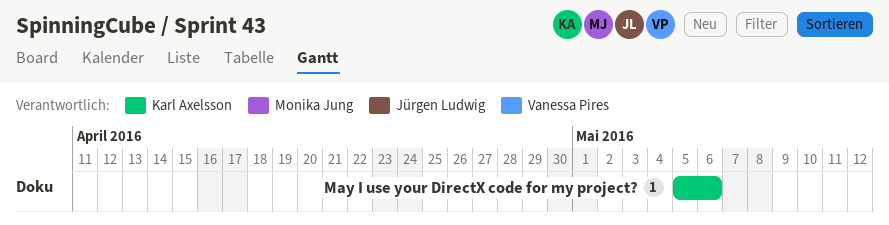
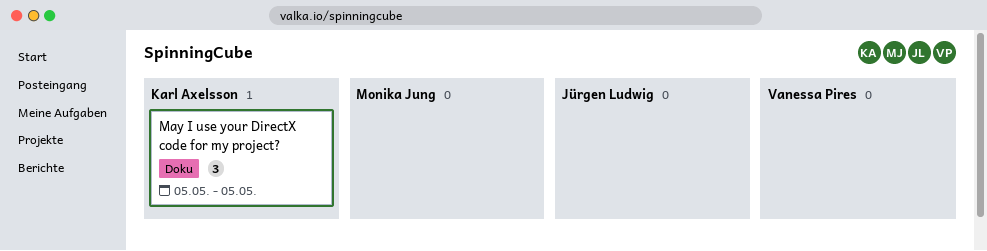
May I use your DirectX code for my project?, estimate: 1 -> 3
May I use your DirectX code for my project?, due: May 6 -> May 5

